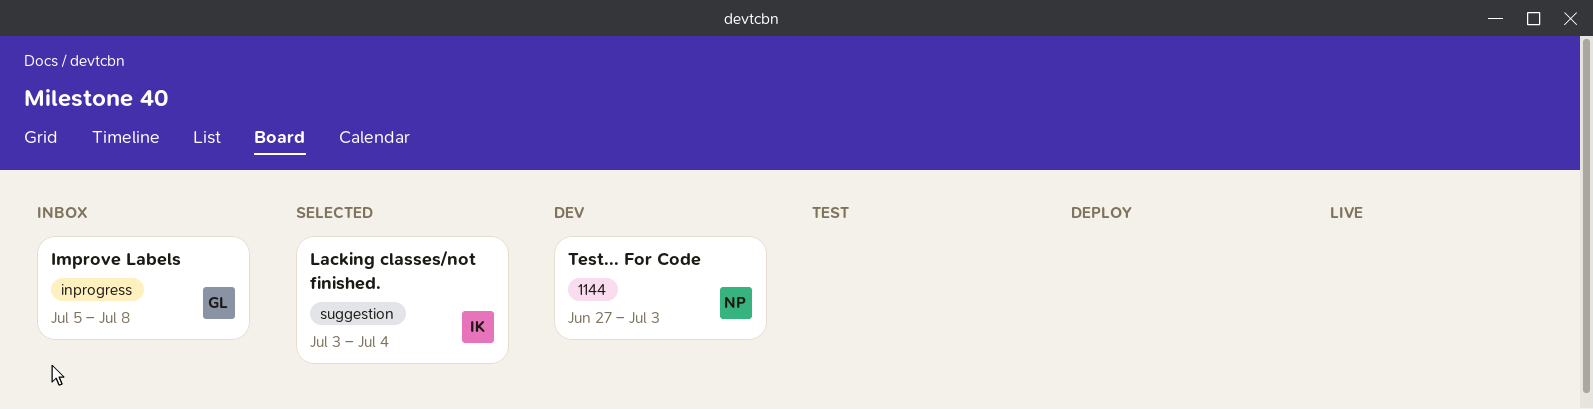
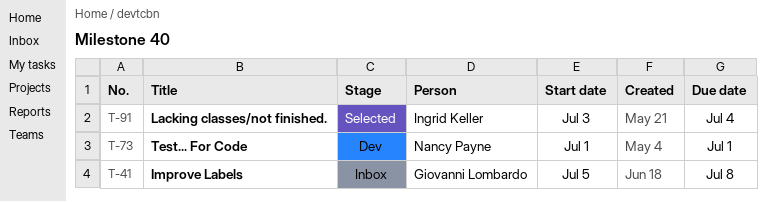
Test... For Code, start: Jun 27 -> Jul 1
Test... For Code, due: Jul 3 -> Jul 1

